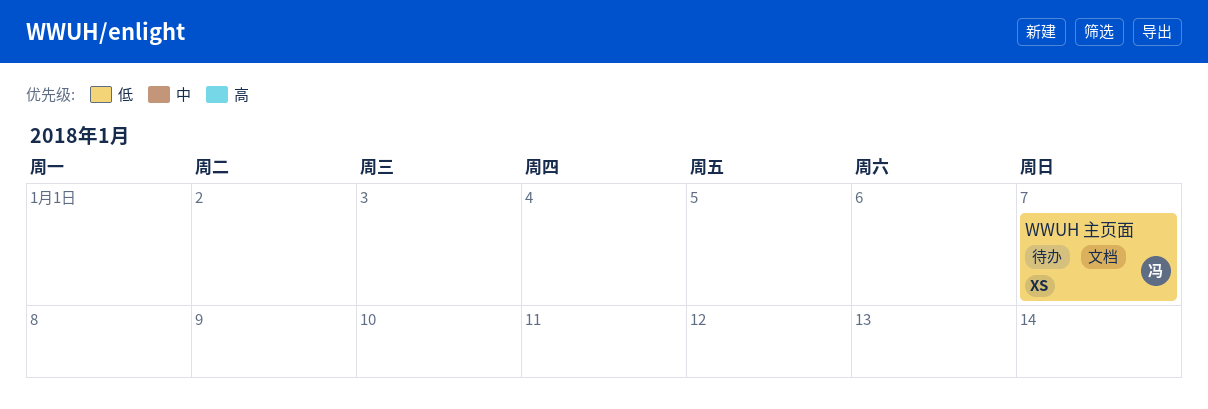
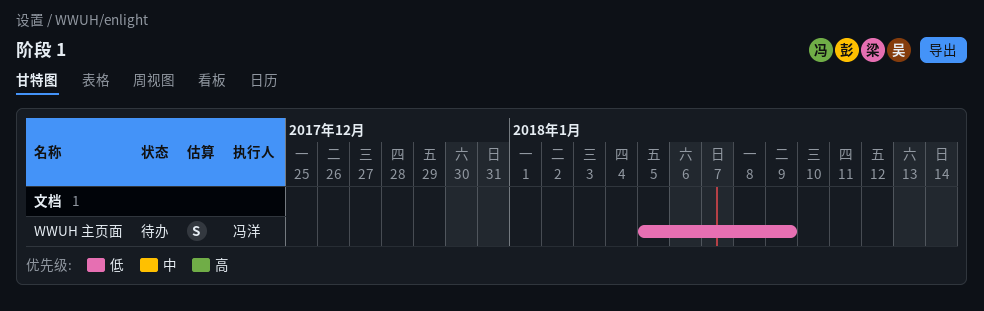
WWUH 主页面, estimate: XS -> S
WWUH 主页面, due: Jan 7 -> Jan 9

